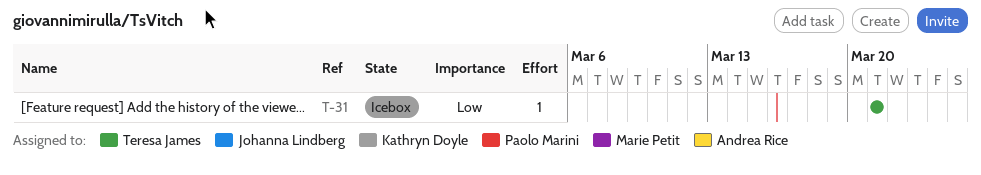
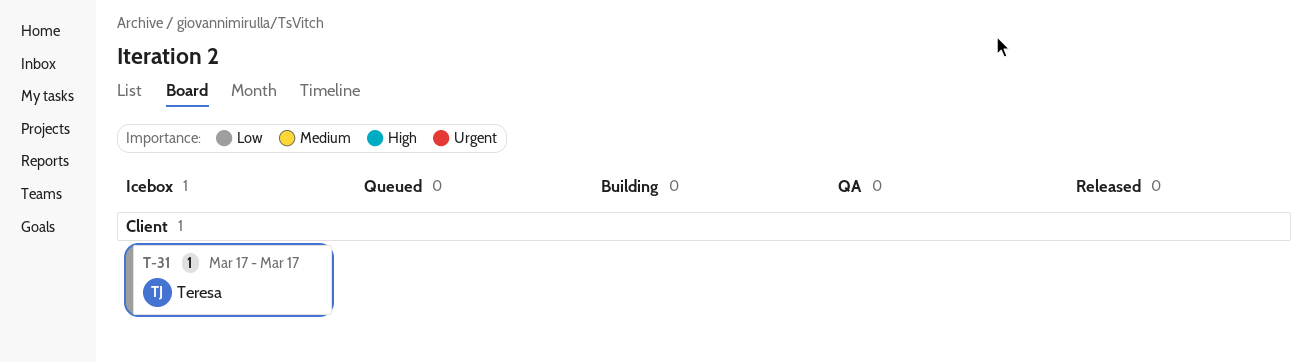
T-31, start: Mar 21 -> Mar 17
T-31, due: Mar 21 -> Mar 17

